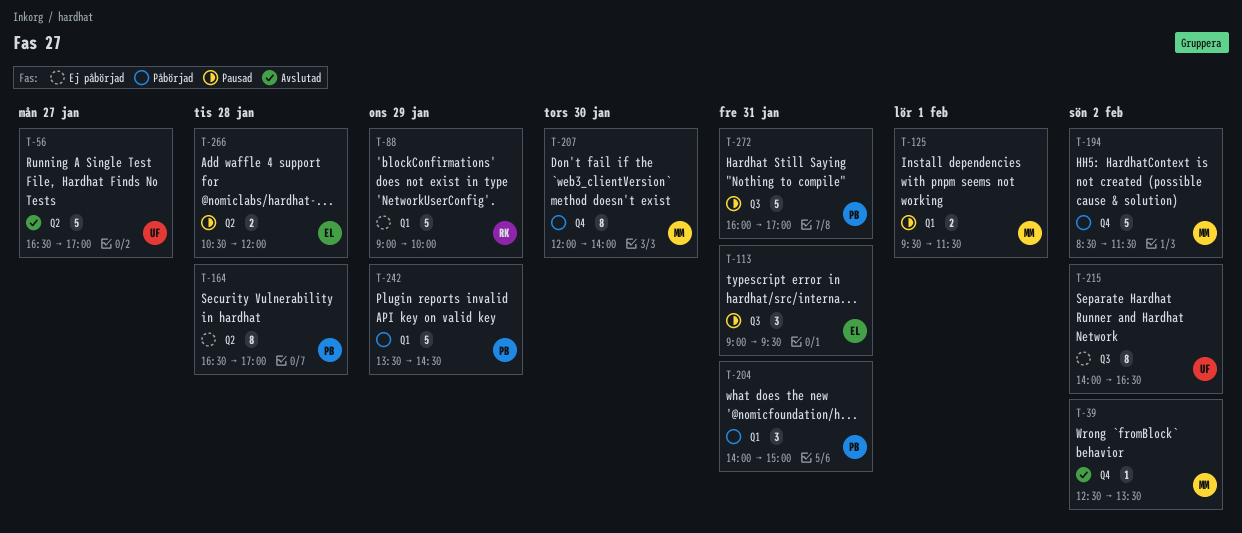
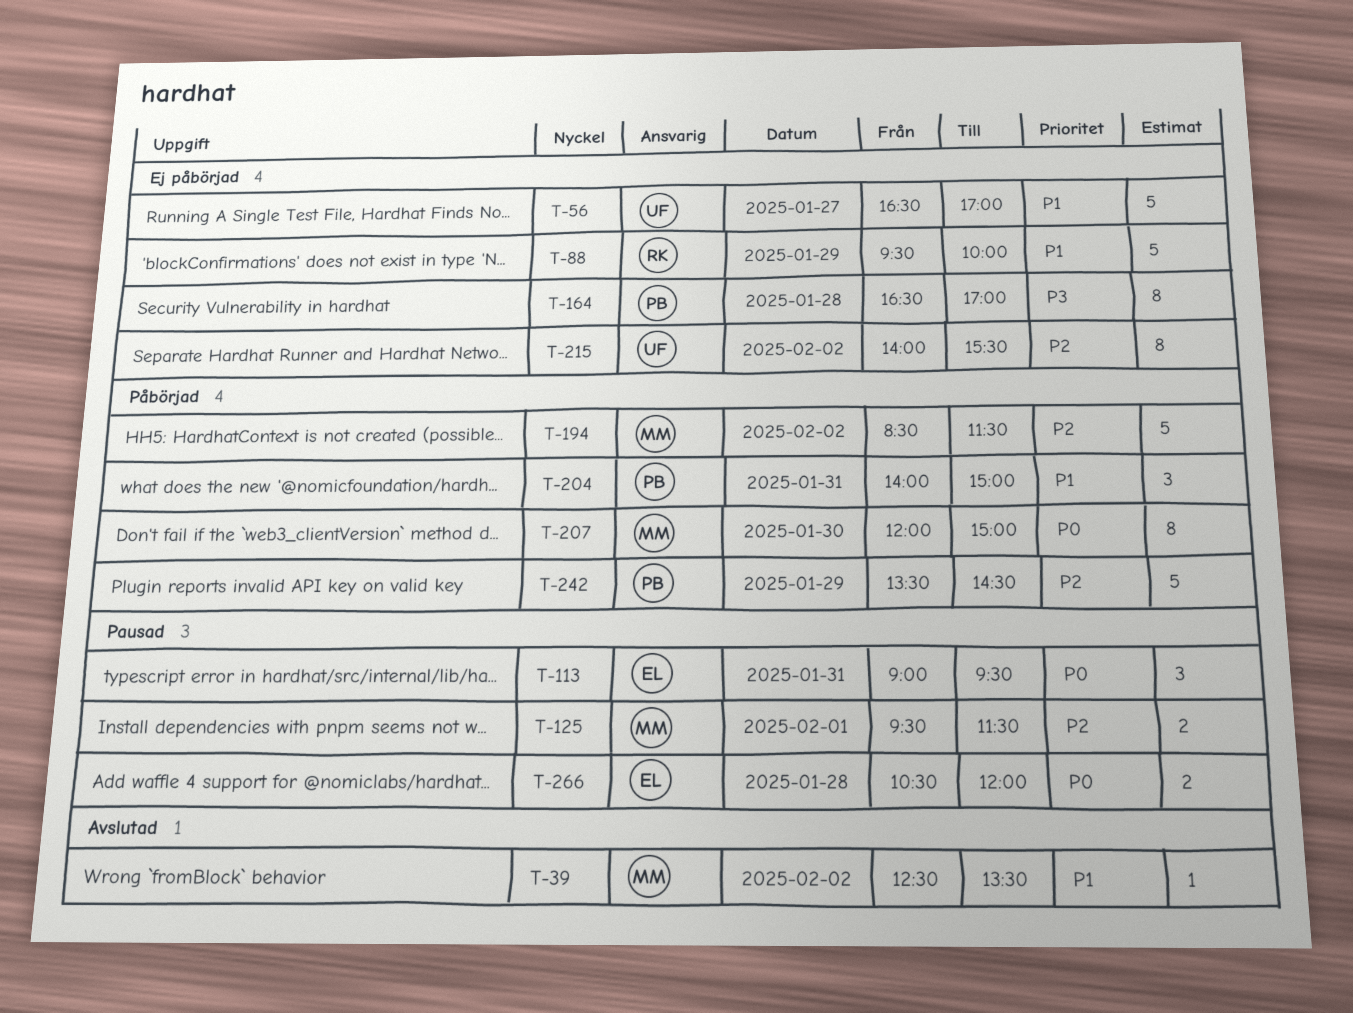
T-56, status: Avslutad -> Ej påbörjad
T-88, begins: 09:00 -> 09:30
T-207, ends: 14:00 -> 15:00
T-215, ends: 16:30 -> 15:30
T-272: present -> none

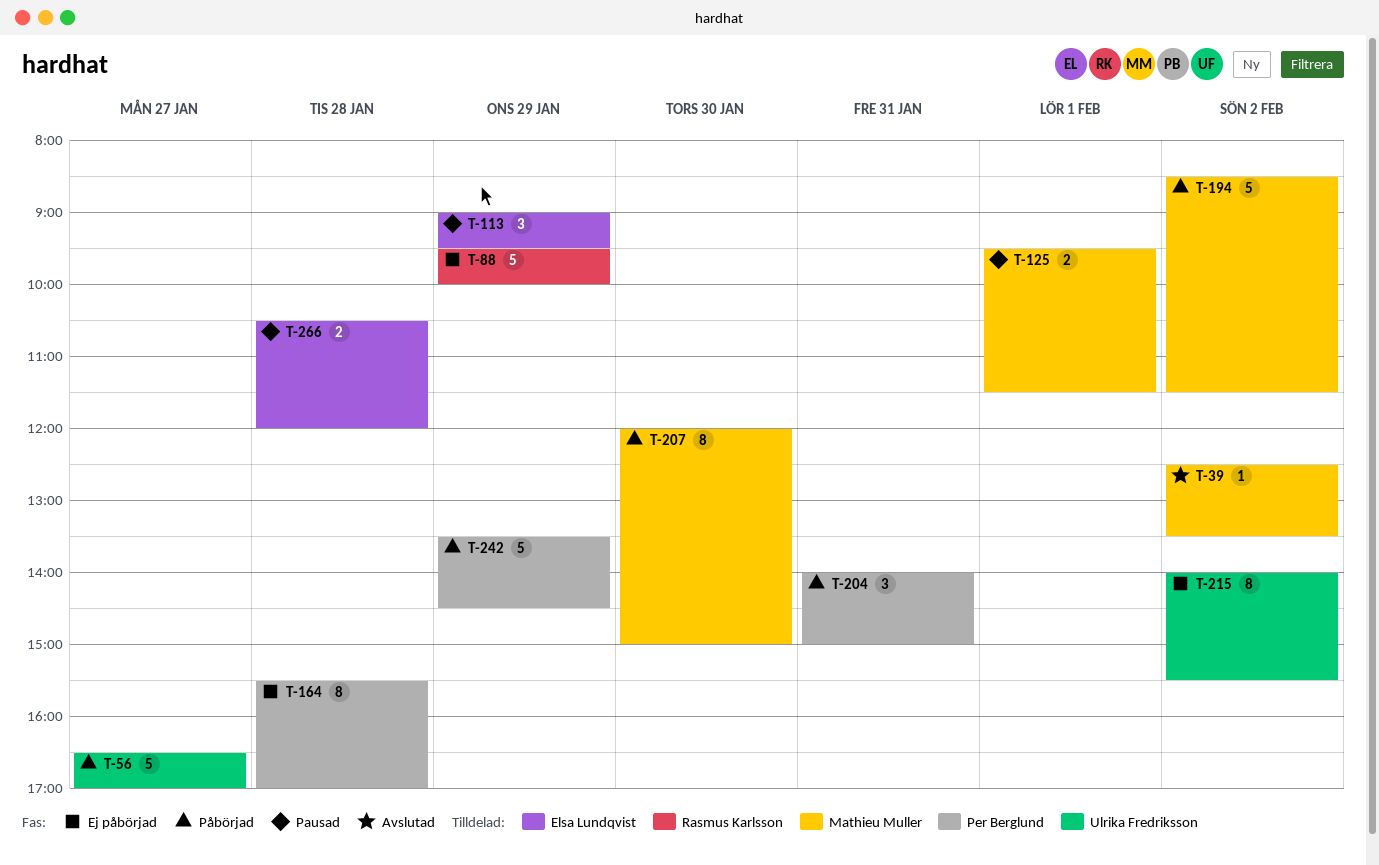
T-56, status: Ej påbörjad -> Påbörjad
T-113, day: Jan 31 -> Jan 29
T-164, begins: 16:30 -> 15:30

